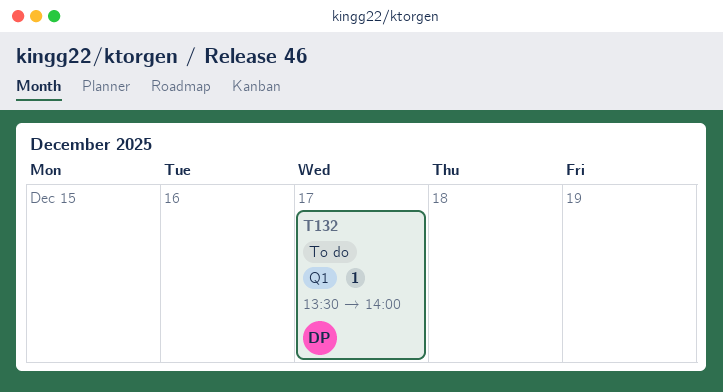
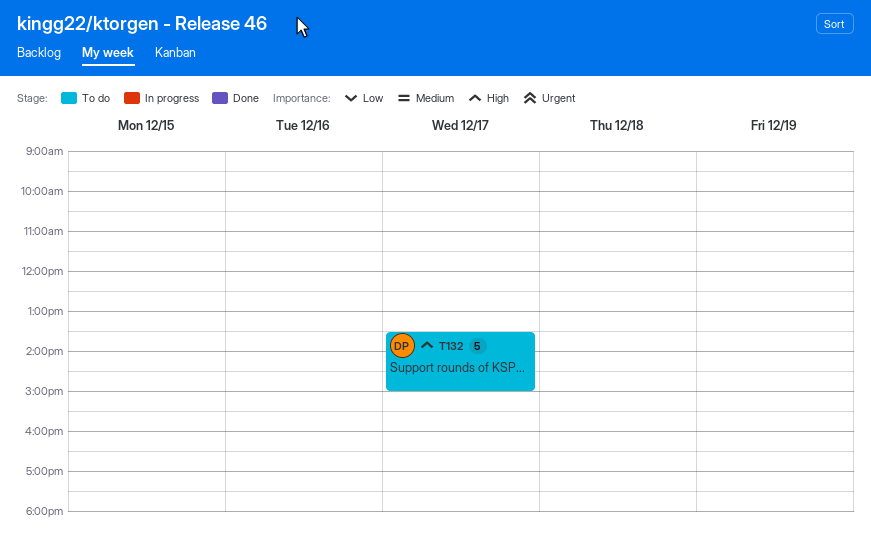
T132, estimate: 1 -> 5
T132, ends: 14:00 -> 15:00

